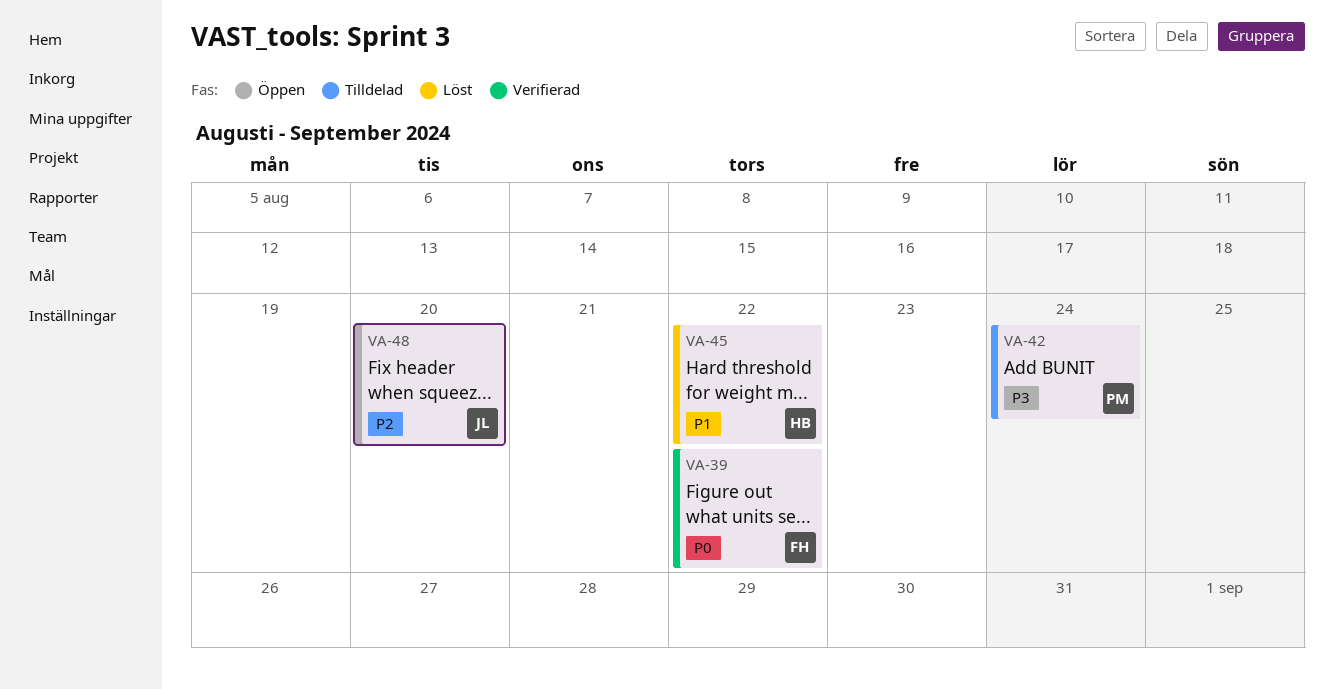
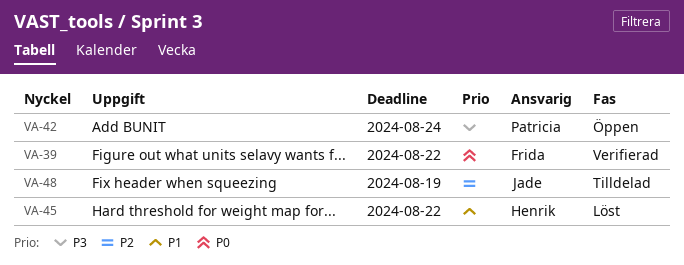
VA-42, status: Tilldelad -> Öppen
VA-48, status: Öppen -> Tilldelad
VA-48, due: Aug 20 -> Aug 19

